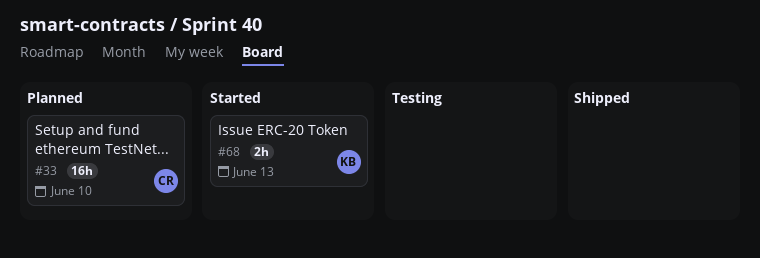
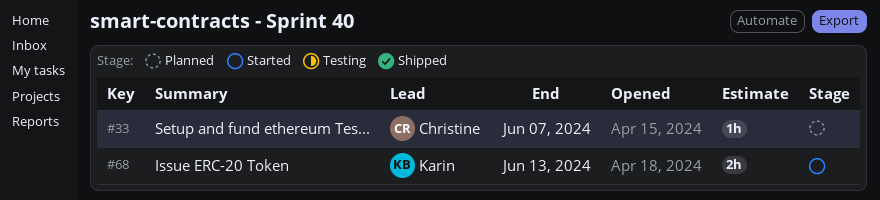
#33, estimate: 16h -> 1h
#33, due: Jun 10 -> Jun 7

